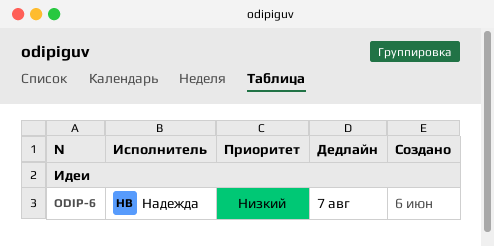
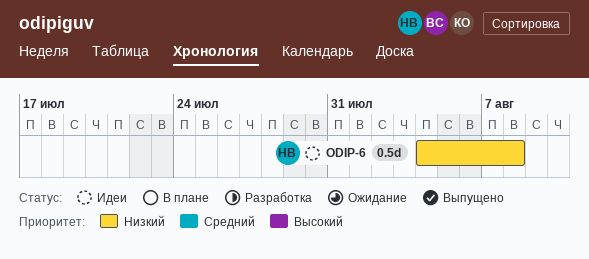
ODIP-6, due: Aug 7 -> Aug 8

